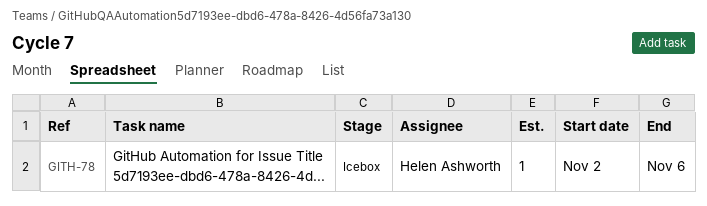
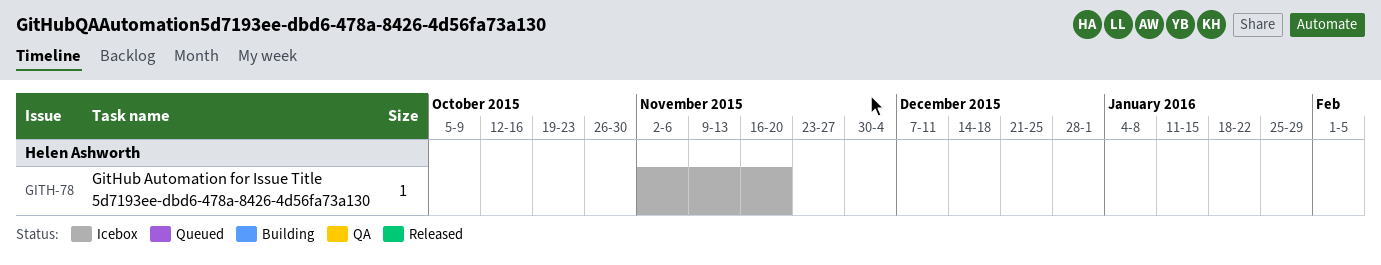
GITH-78, due: Nov 6 -> Nov 20

